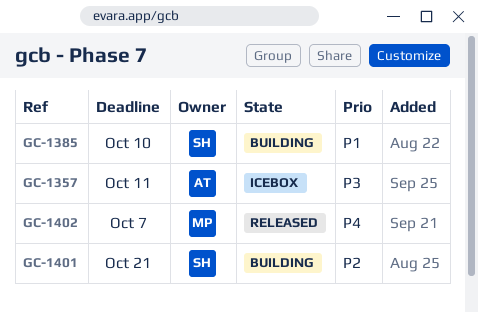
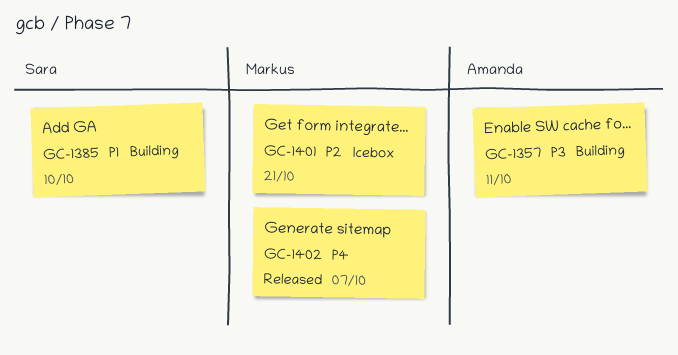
GC-1357, status: Icebox -> Building
GC-1401, status: Building -> Icebox
GC-1401, owner: Sara -> Markus

